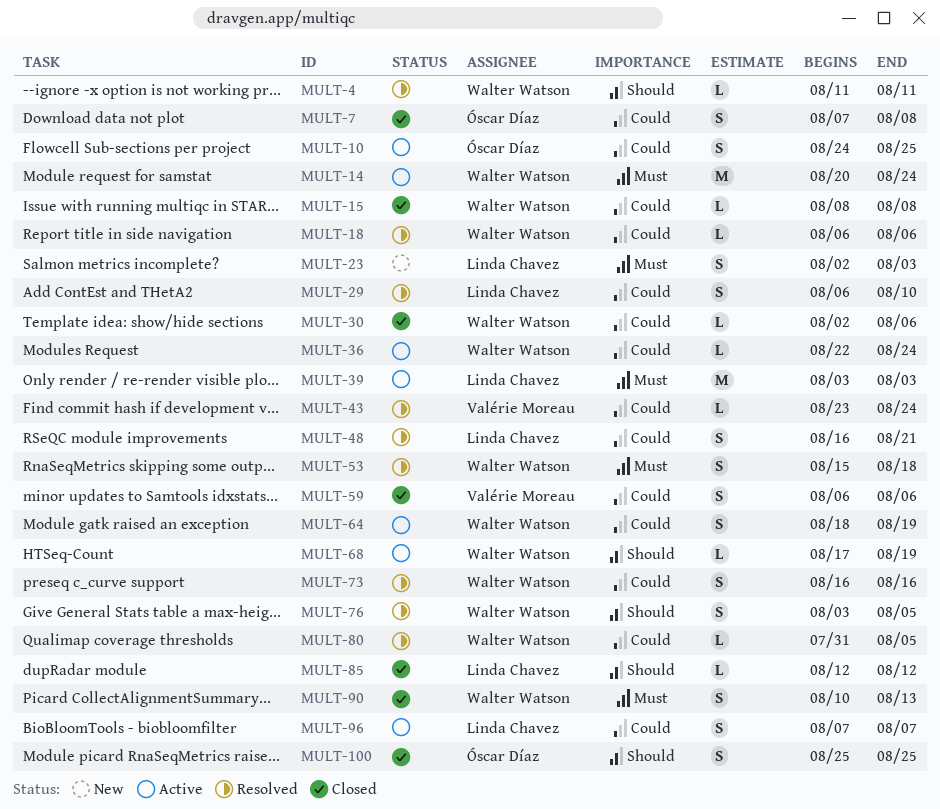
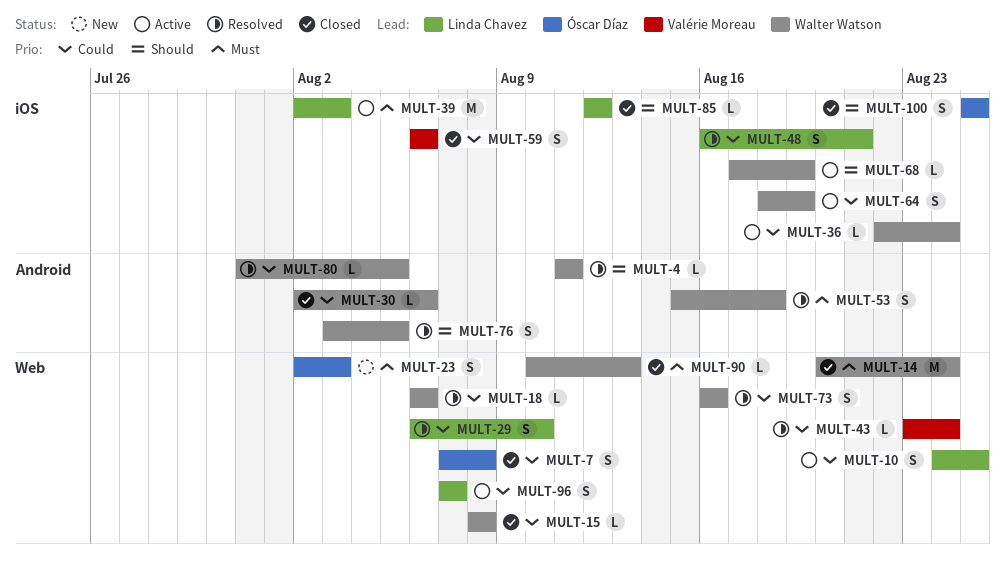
MULT-10, owner: Óscar Díaz -> Linda Chavez
MULT-14, status: Active -> Closed
MULT-23, owner: Linda Chavez -> Óscar Díaz
MULT-39, start: Aug 3 -> Aug 2
MULT-90, estimate: S -> L

